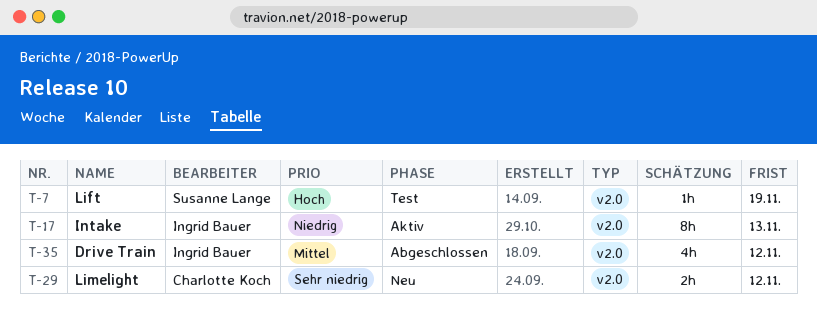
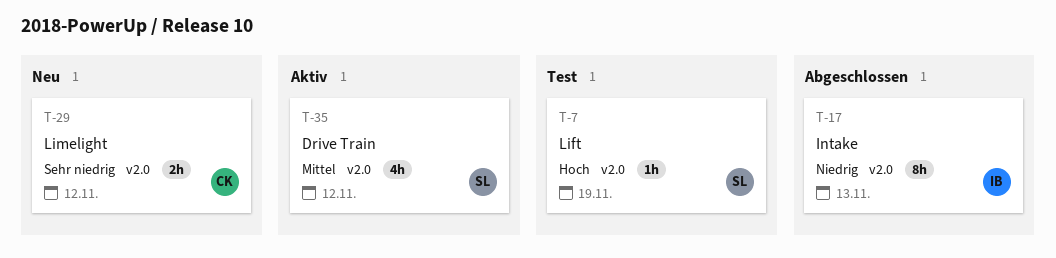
T-17, status: Aktiv -> Abgeschlossen
T-35, status: Abgeschlossen -> Aktiv
T-35, owner: Ingrid Bauer -> Susanne Lange

